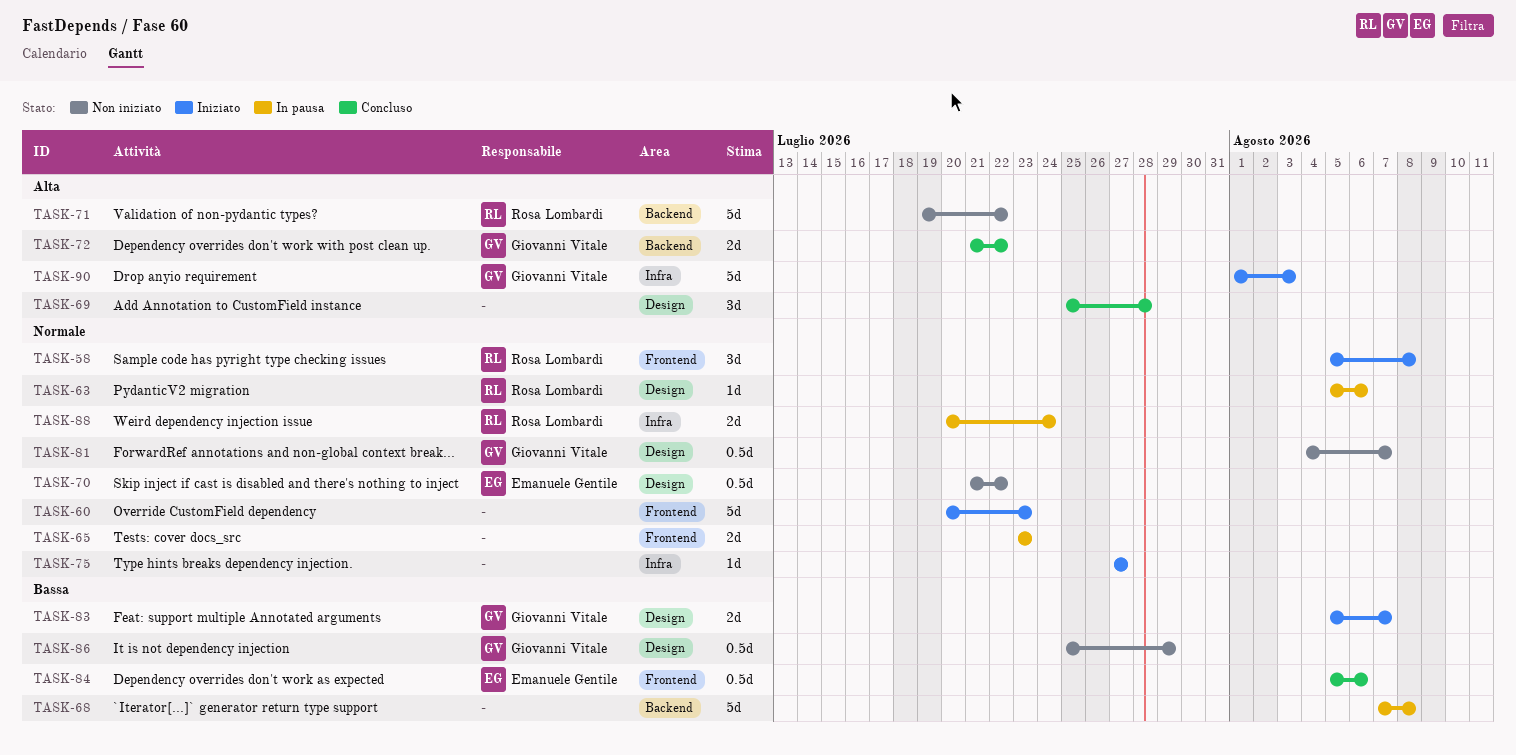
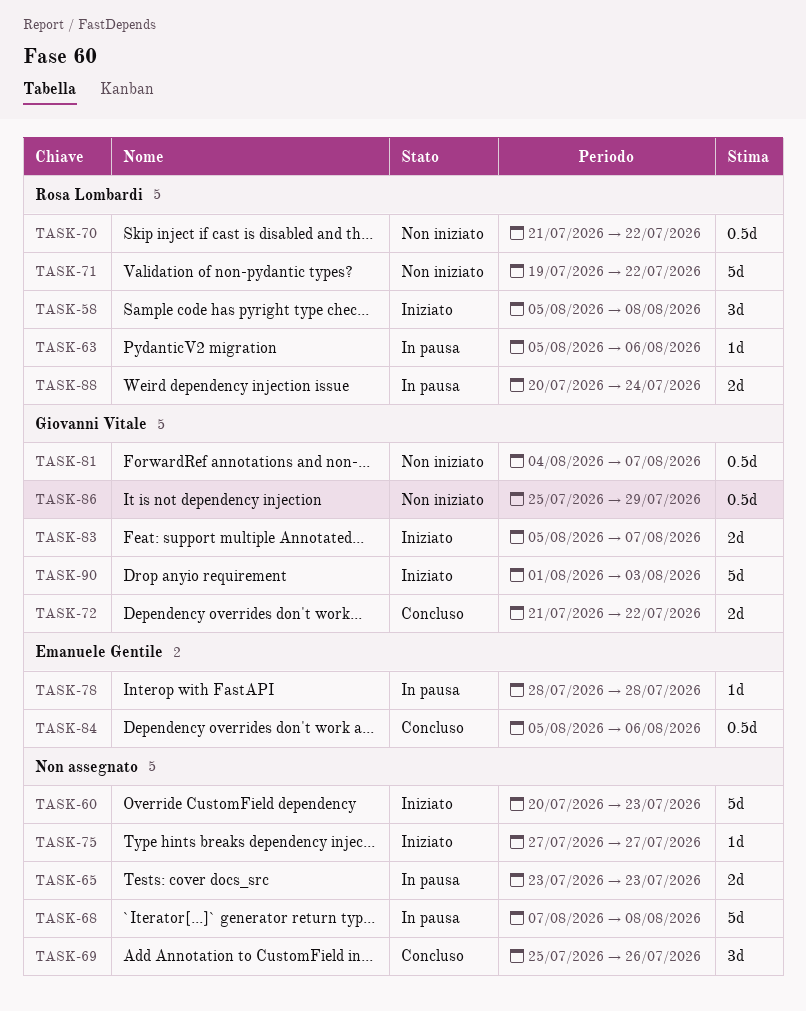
TASK-69, due: Jul 28 -> Jul 26
TASK-70, owner: Emanuele Gentile -> Rosa Lombardi
TASK-78: none -> present

